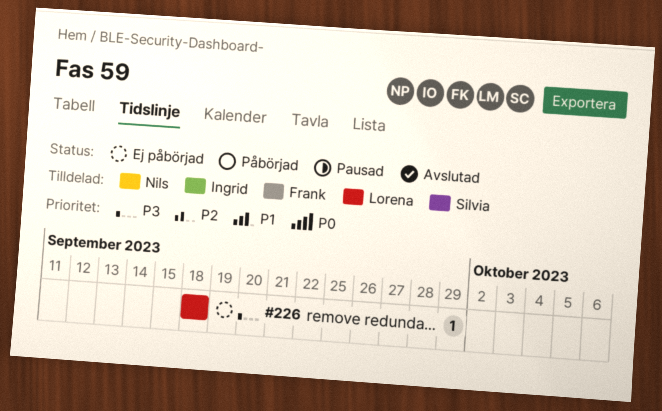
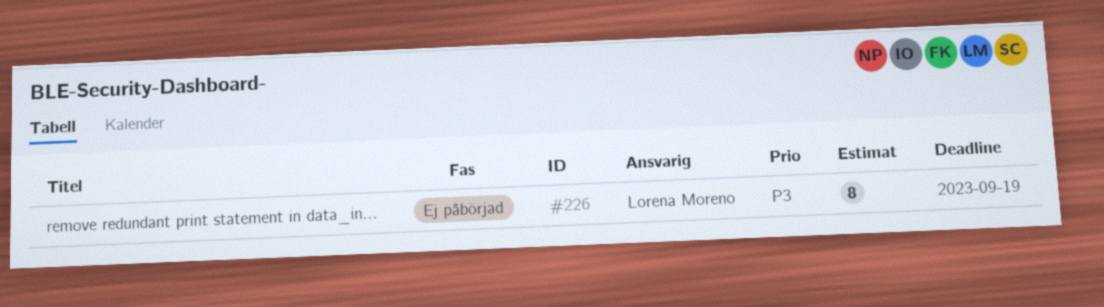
#226, estimate: 1 -> 8
#226, due: Sep 18 -> Sep 19

